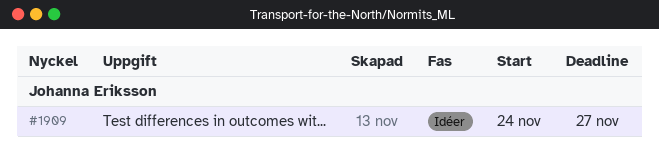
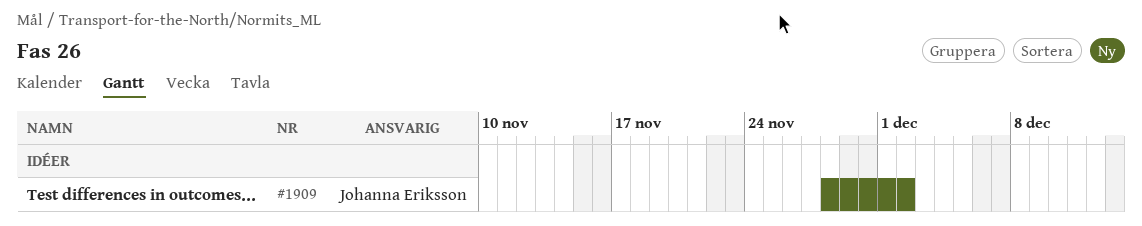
#1909, start: Nov 24 -> Nov 28
#1909, due: Nov 27 -> Dec 2

